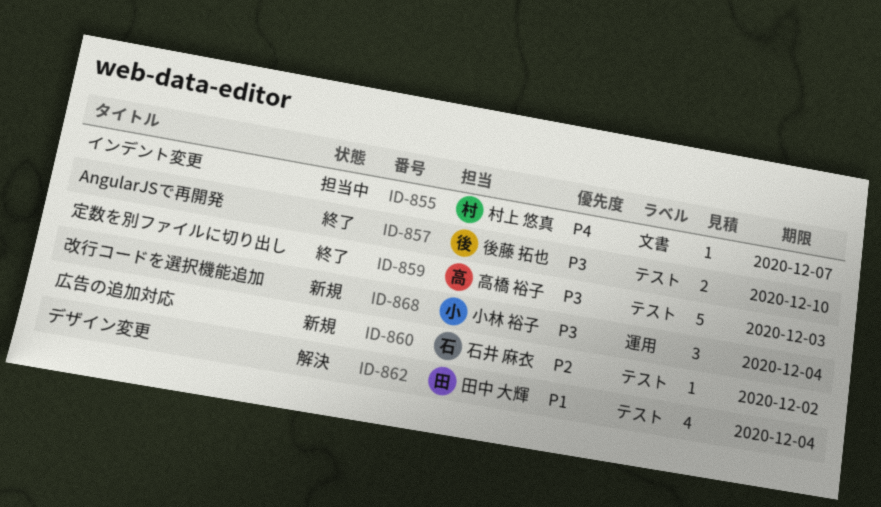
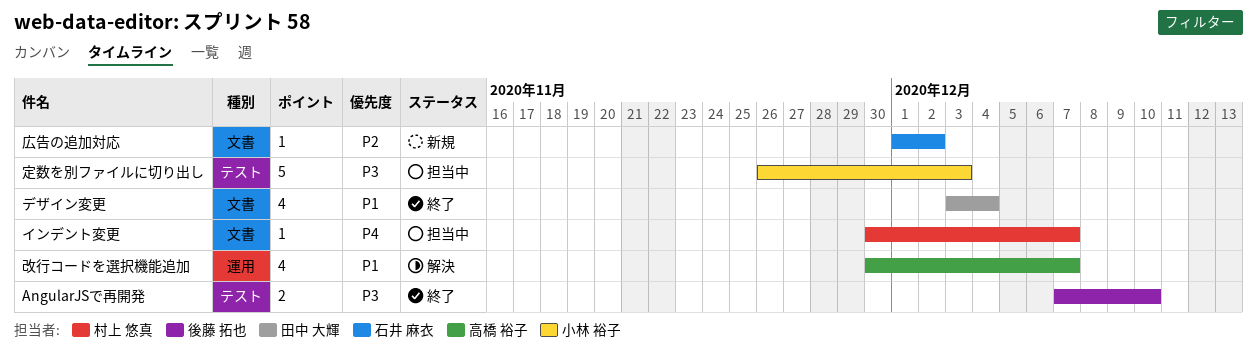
デザイン変更, status: 解決 -> 終了
デザイン変更, label: テスト -> 文書
定数を別ファイルに切り出し, status: 終了 -> 担当中
定数を別ファイルに切り出し, owner: 高橋 裕子 -> 小林 裕子
広告の追加対応, label: テスト -> 文書
改行コードを選択機能追加, status: 新規 -> 解決
改行コードを選択機能追加, owner: 小林 裕子 -> 高橋 裕子
改行コードを選択機能追加, priority: P3 -> P1
改行コードを選択機能追加, estimate: 3 -> 4
改行コードを選択機能追加, due: Dec 4 -> Dec 7

